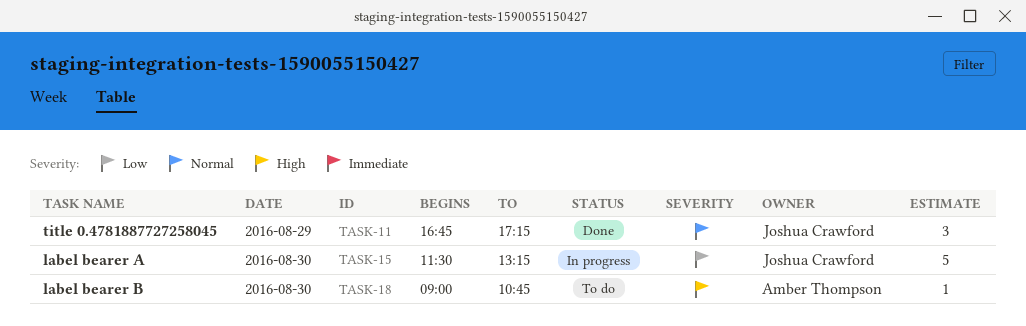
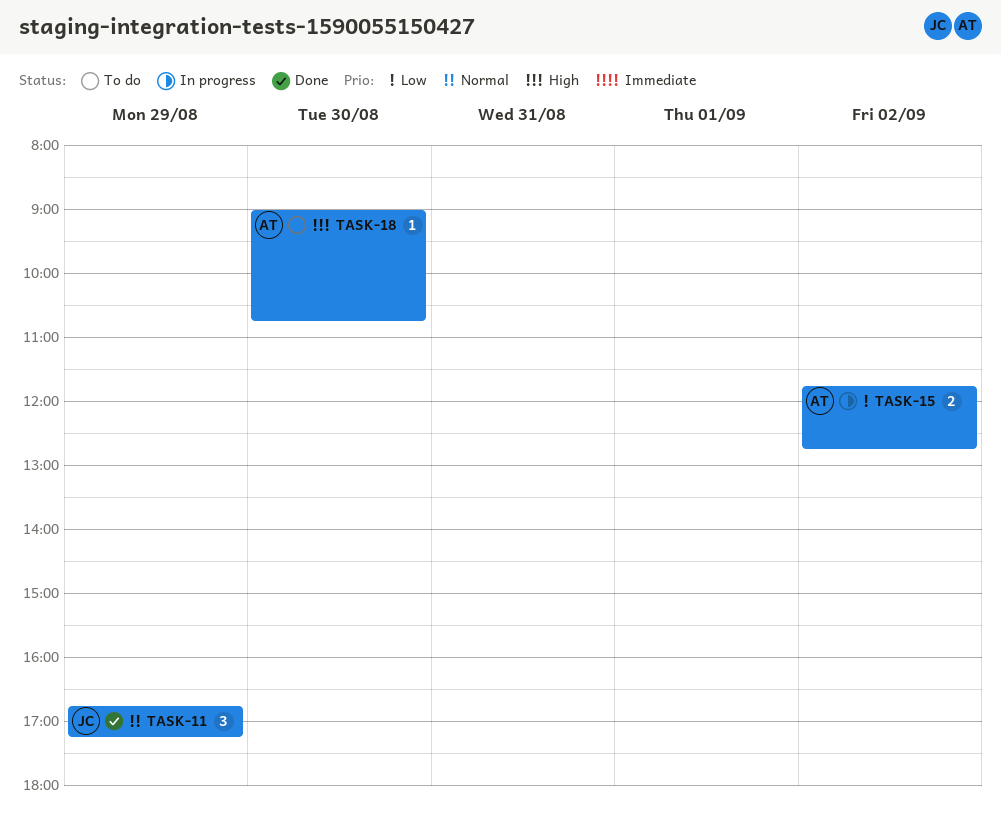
TASK-15, owner: Joshua Crawford -> Amber Thompson
TASK-15, estimate: 5 -> 2
TASK-15, day: Aug 30 -> Sep 2
TASK-15, begins: 11:30 -> 11:45
TASK-15, ends: 13:15 -> 12:45

